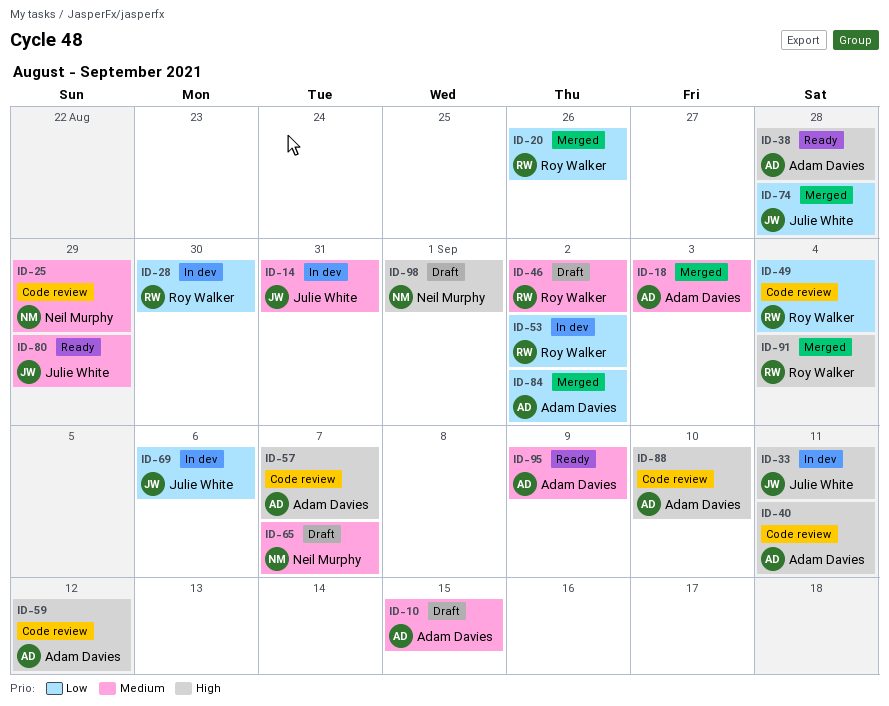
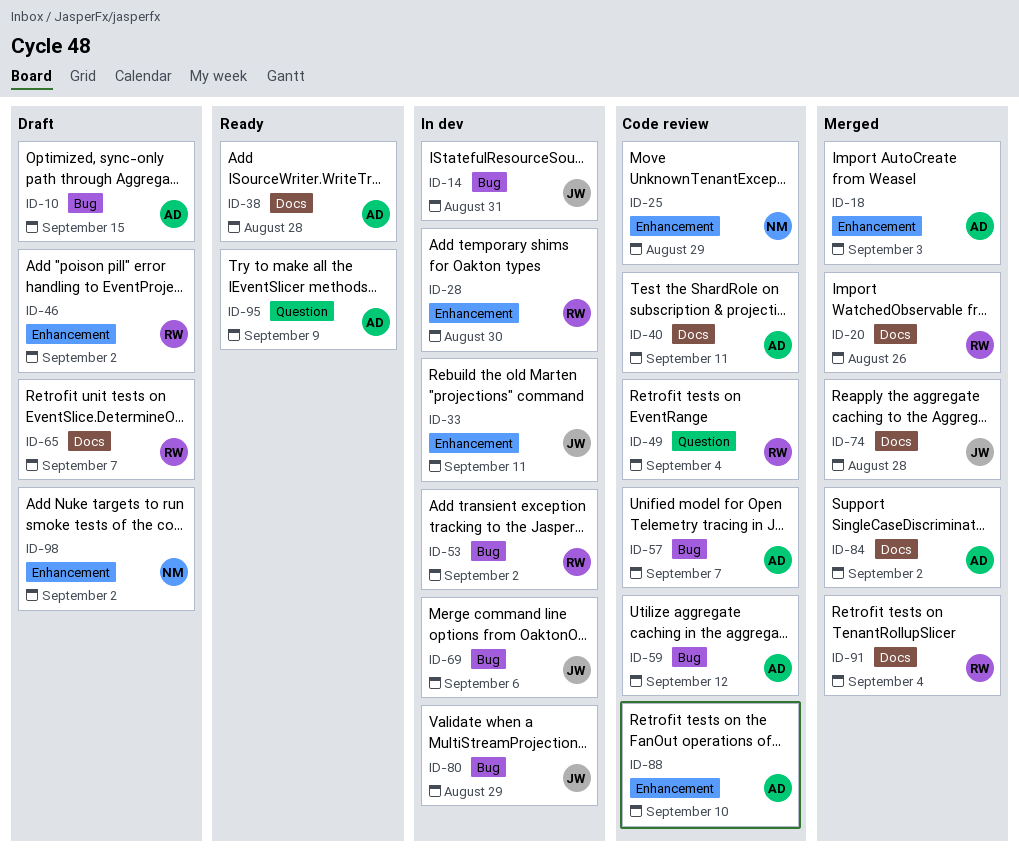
ID-65, owner: Neil Murphy -> Roy Walker
ID-80, status: Ready -> In dev
ID-98, due: Sep 1 -> Sep 2

